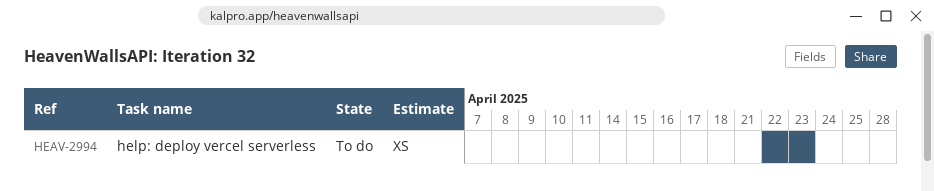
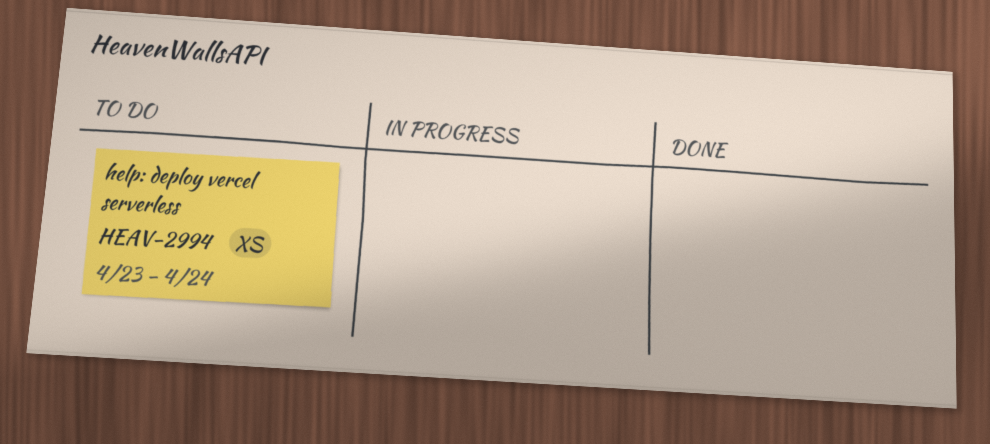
HEAV-2994, start: Apr 22 -> Apr 23
HEAV-2994, due: Apr 23 -> Apr 24

